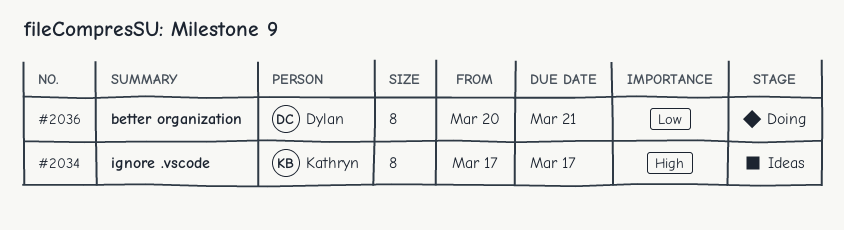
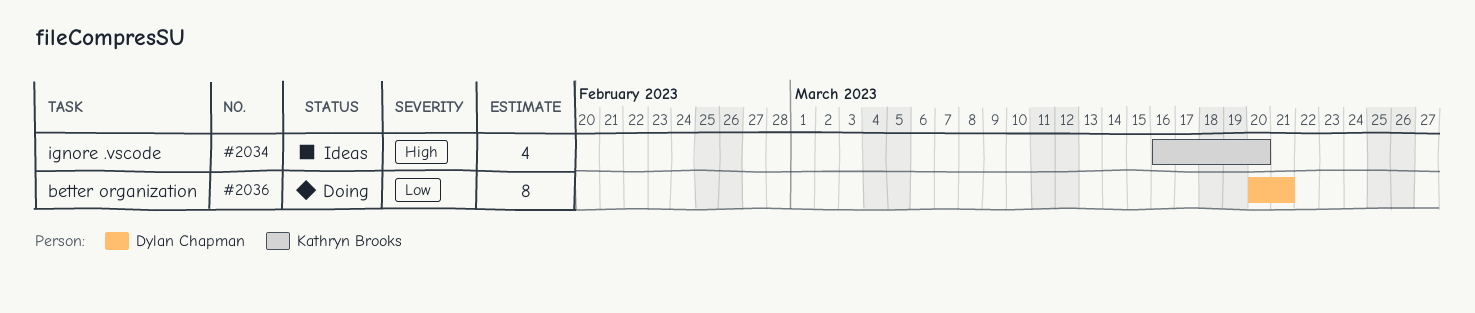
#2034, estimate: 8 -> 4
#2034, start: Mar 17 -> Mar 16
#2034, due: Mar 17 -> Mar 20

